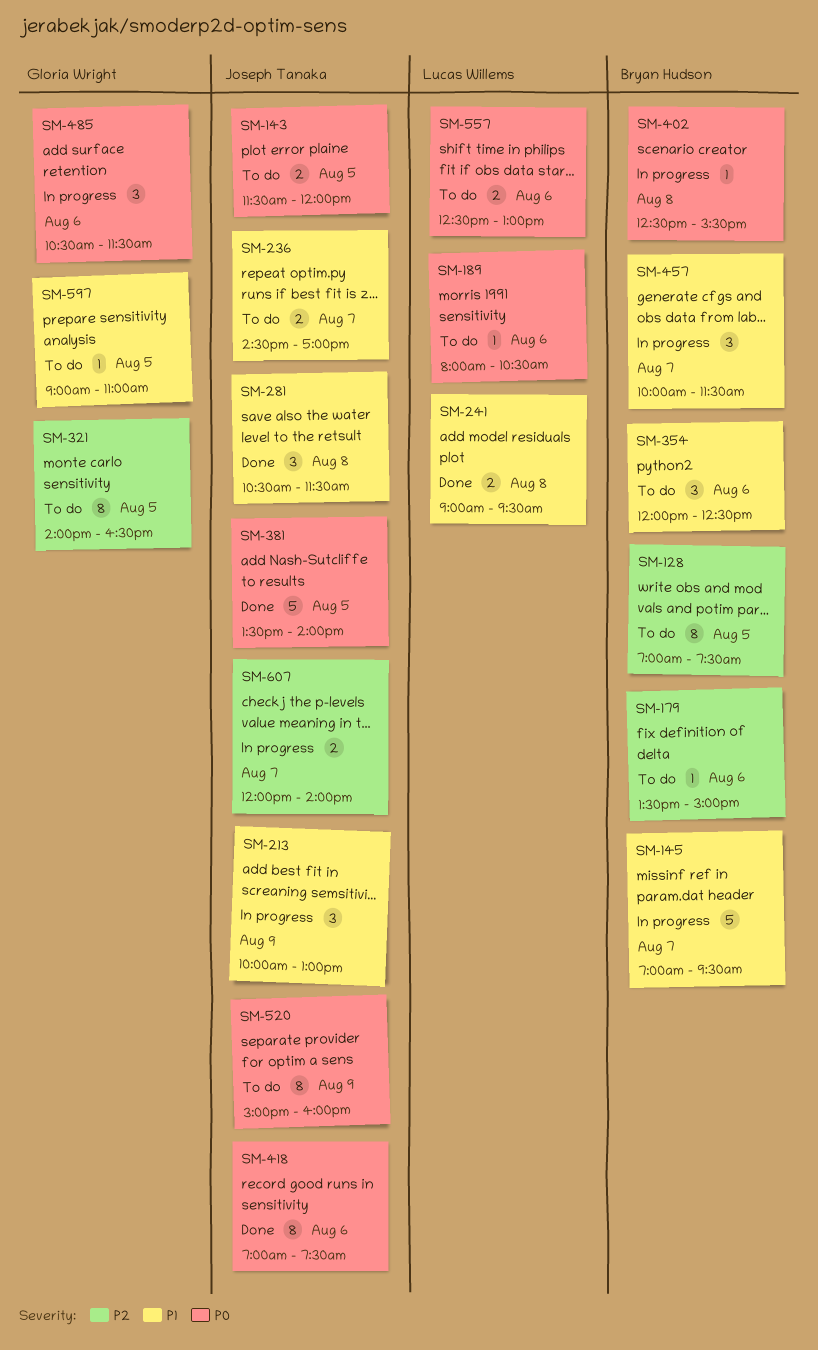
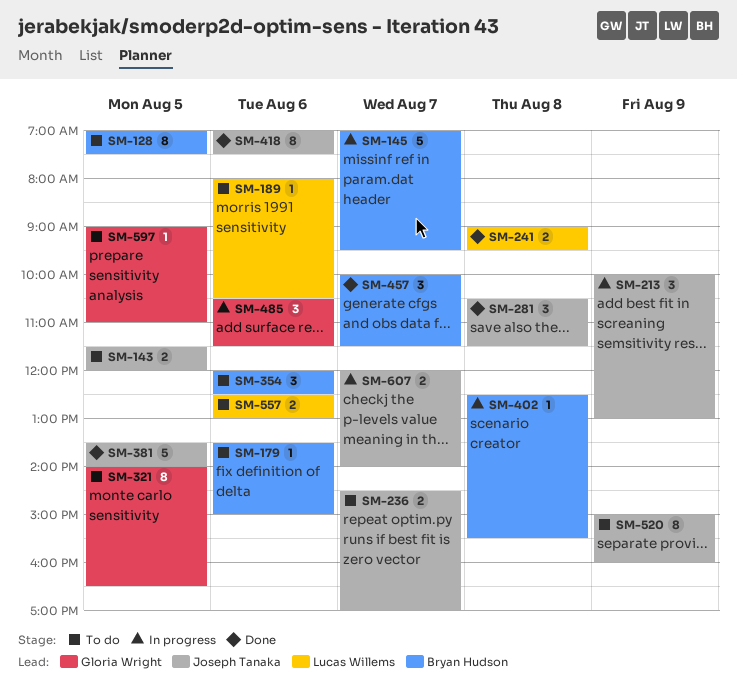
SM-457, status: In progress -> Done

